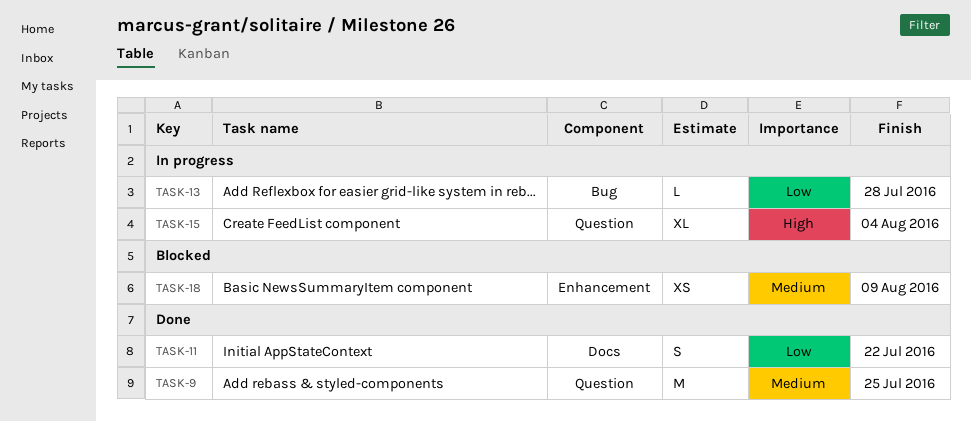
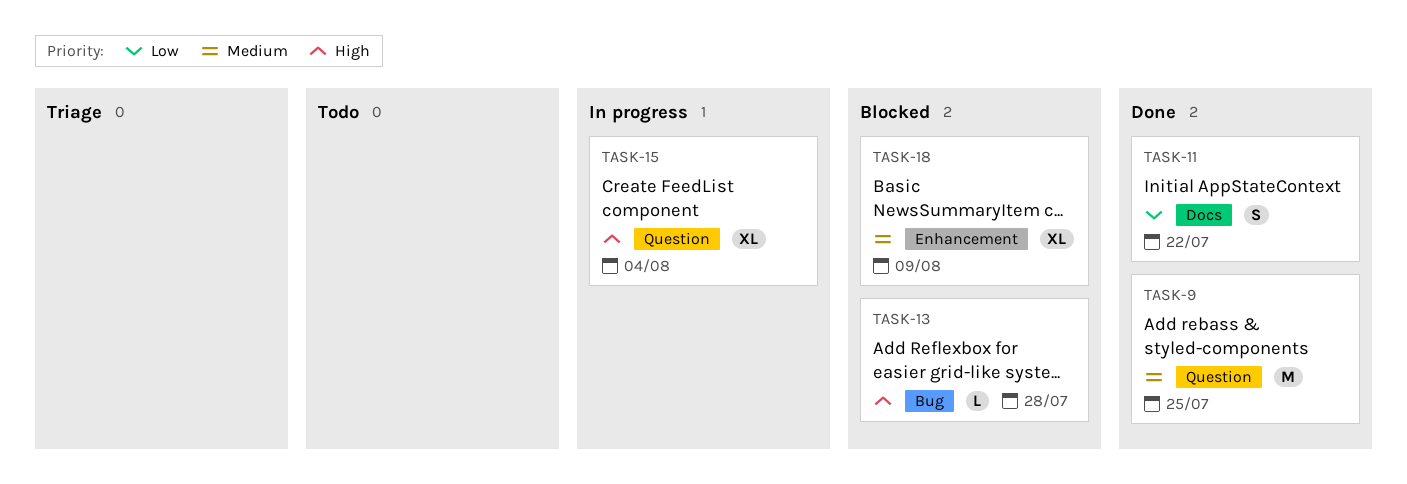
TASK-13, status: In progress -> Blocked
TASK-13, priority: Low -> High
TASK-18, estimate: XS -> XL

